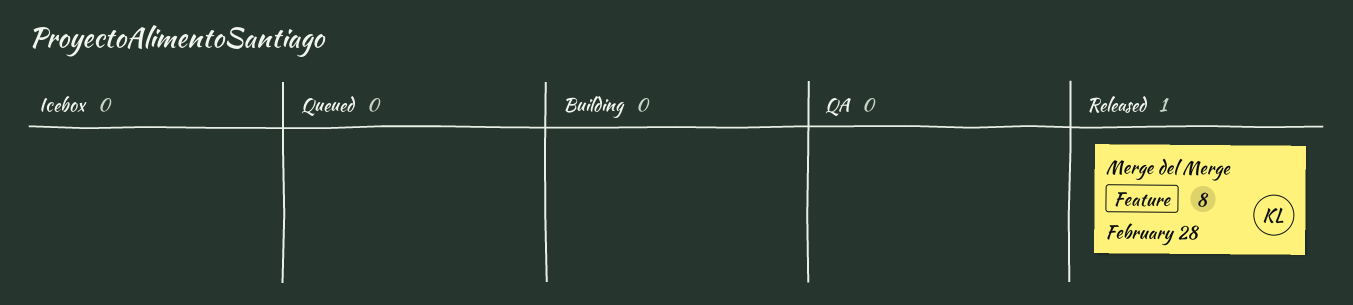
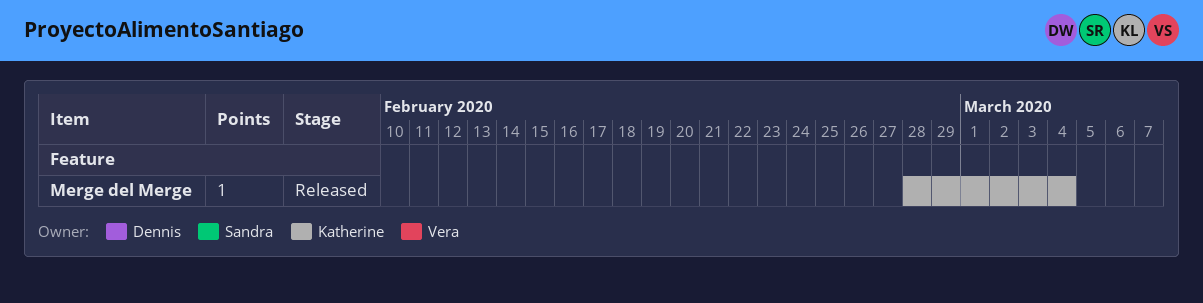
Merge del Merge, estimate: 8 -> 1
Merge del Merge, due: Feb 28 -> Mar 4

